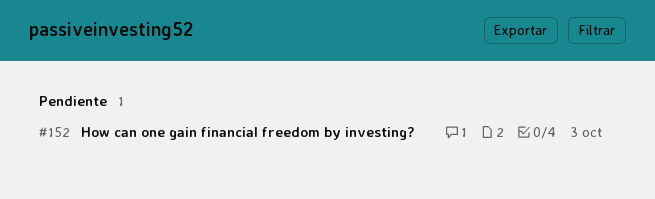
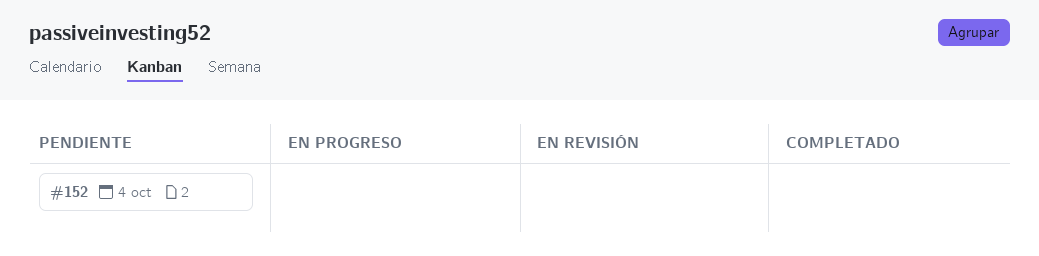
#152, due: Oct 3 -> Oct 4

